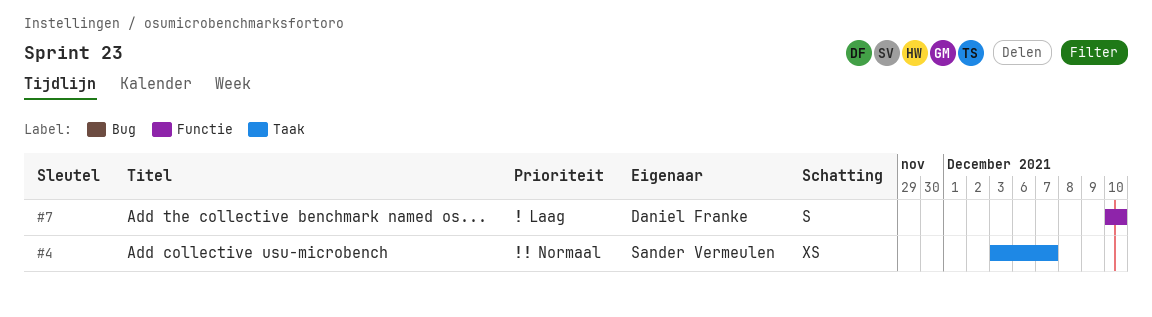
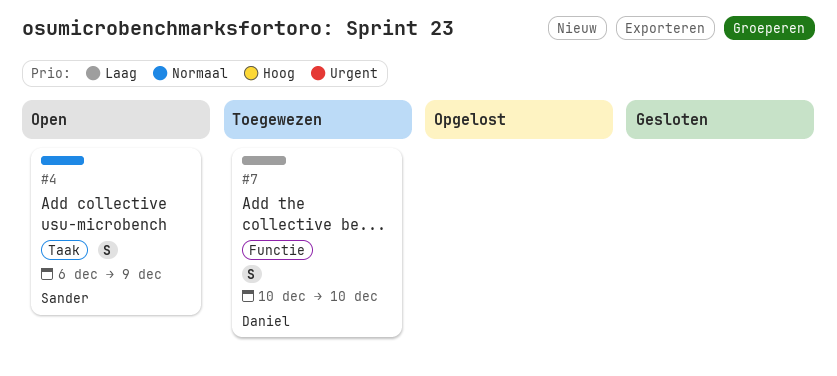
#4, estimate: XS -> S
#4, start: Dec 3 -> Dec 6
#4, due: Dec 7 -> Dec 9

